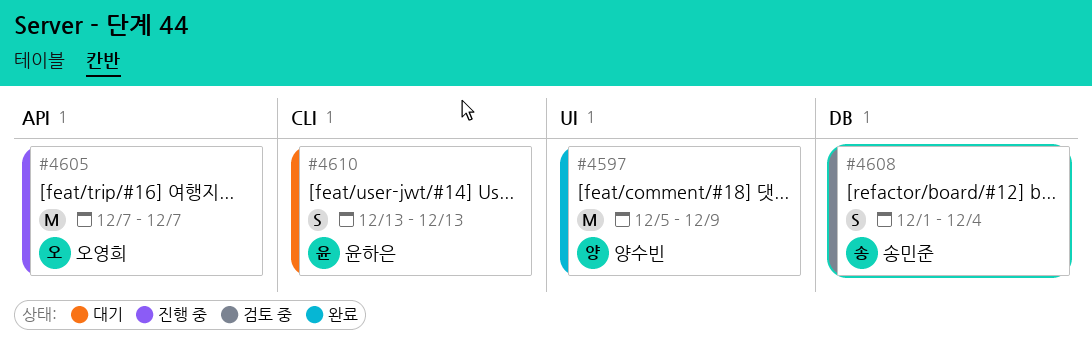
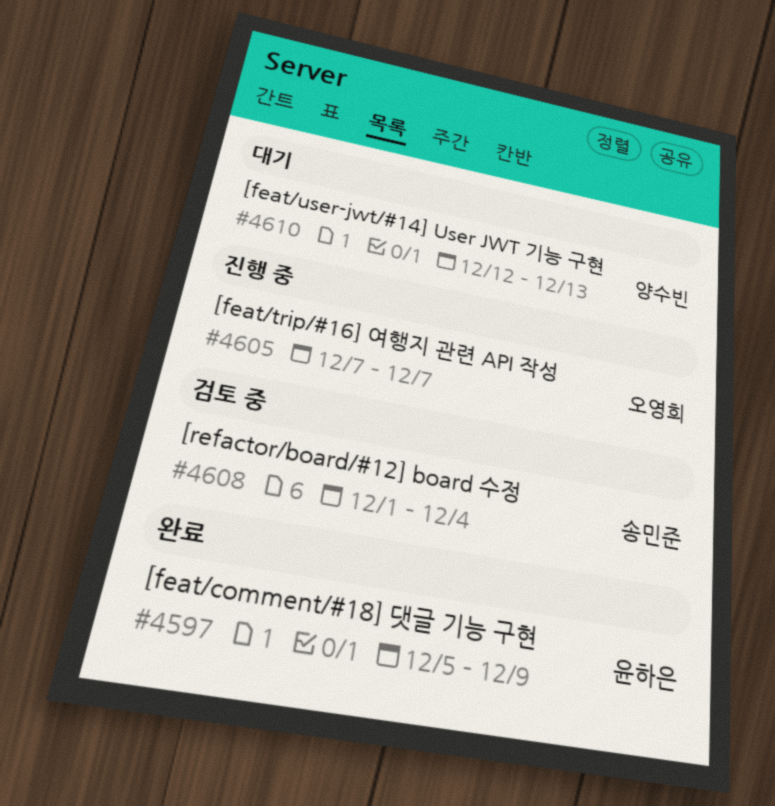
#4597, owner: 양수빈 -> 윤하은
#4610, owner: 윤하은 -> 양수빈
#4610, start: Dec 13 -> Dec 12

